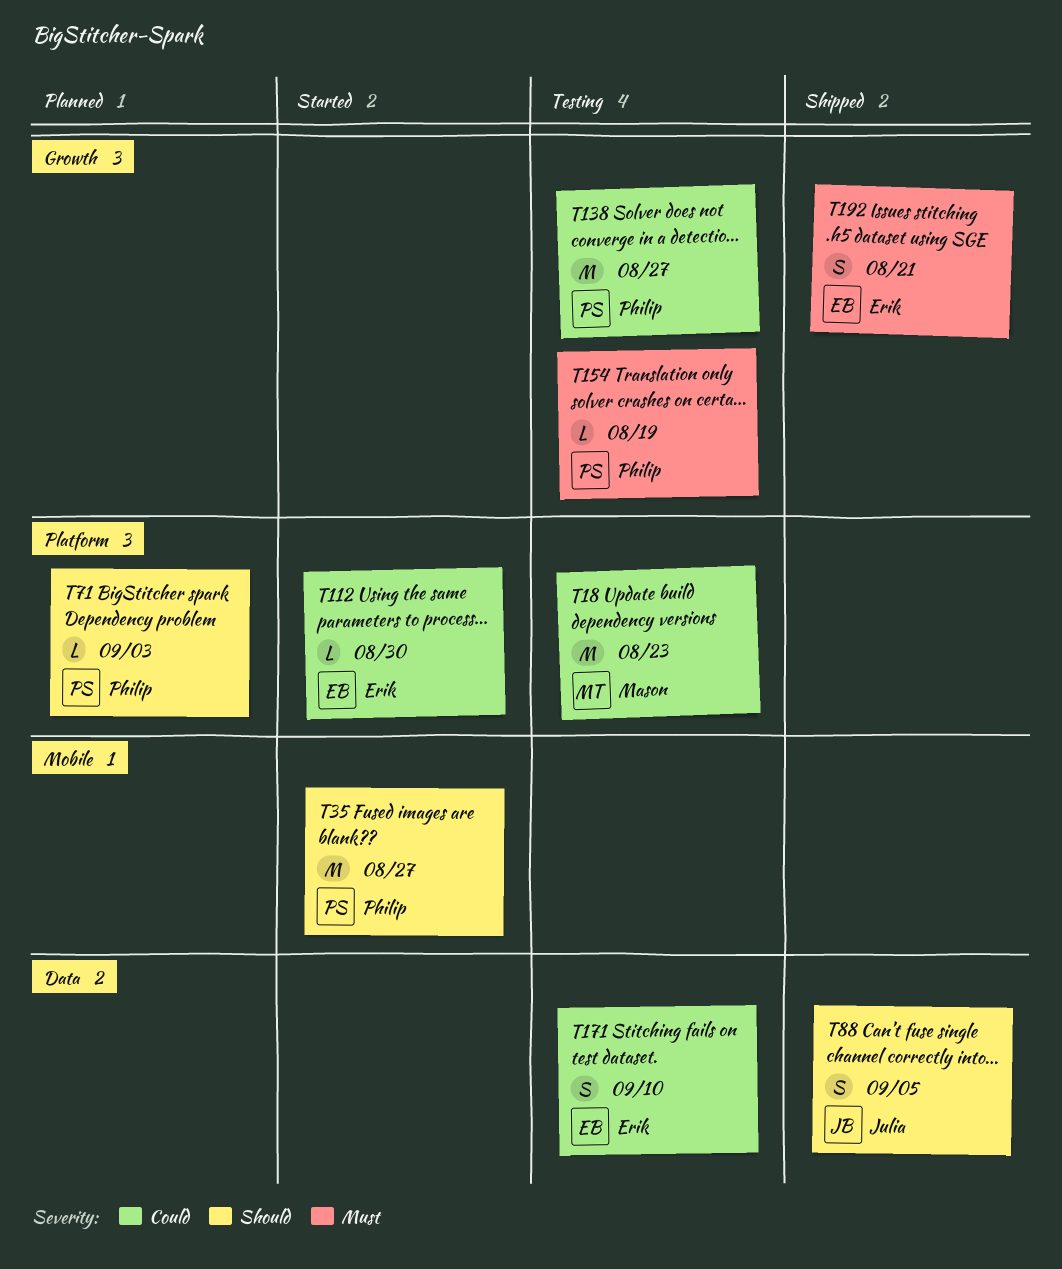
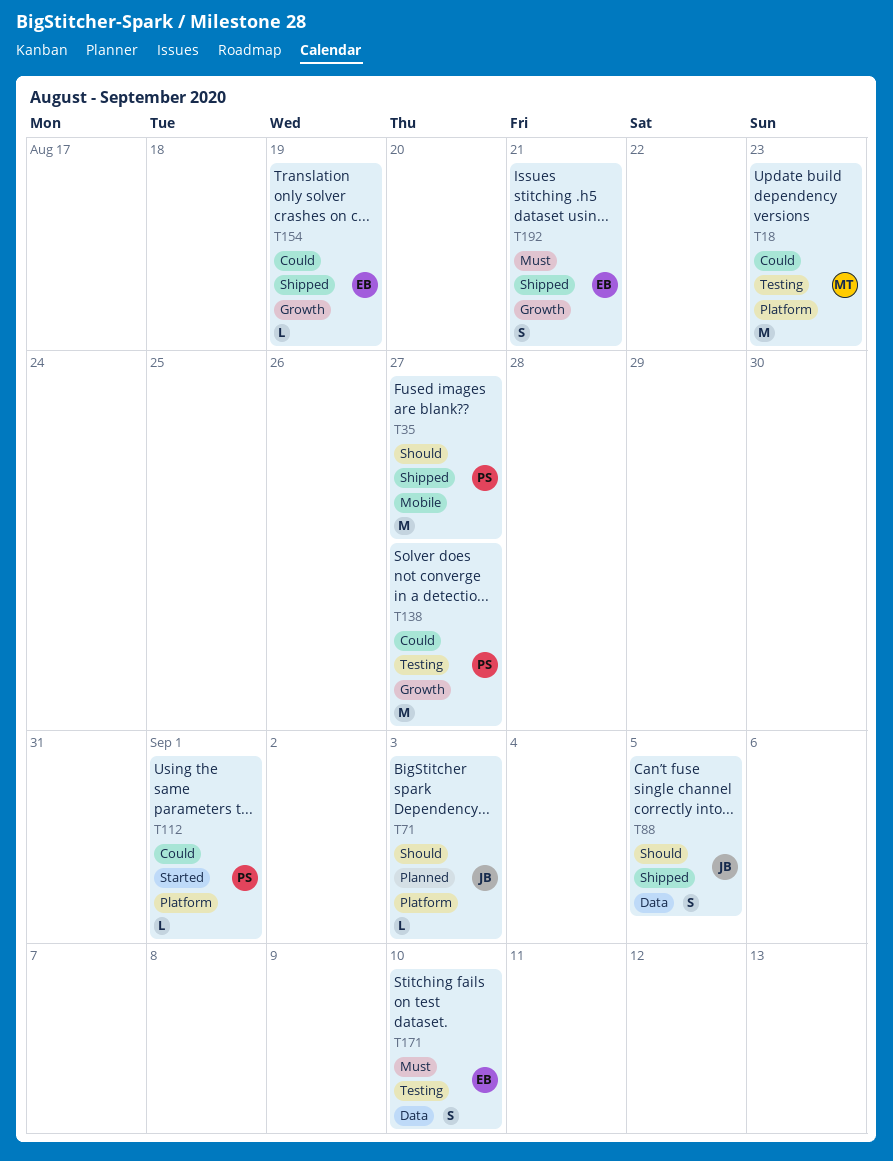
T35, status: Started -> Shipped
T71, owner: Philip -> Julia
T112, owner: Erik -> Philip
T112, due: Aug 30 -> Sep 1
T154, status: Testing -> Shipped
T154, owner: Philip -> Erik
T154, priority: Must -> Could
T171, priority: Could -> Must

